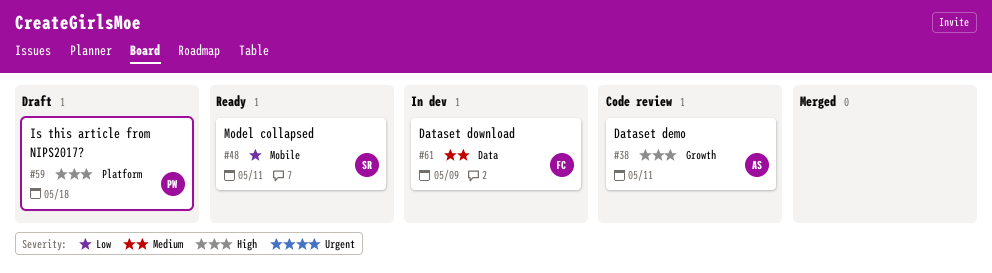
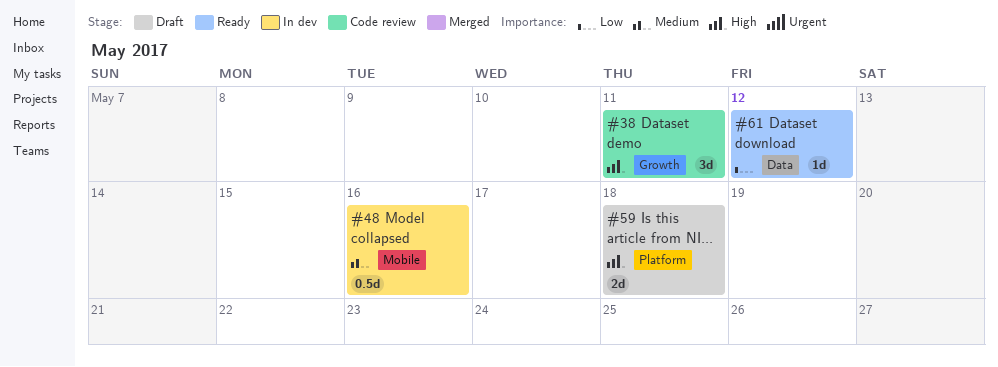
#48, status: Ready -> In dev
#48, priority: Low -> Medium
#48, due: May 11 -> May 16
#61, status: In dev -> Ready
#61, priority: Medium -> Low
#61, due: May 9 -> May 12

